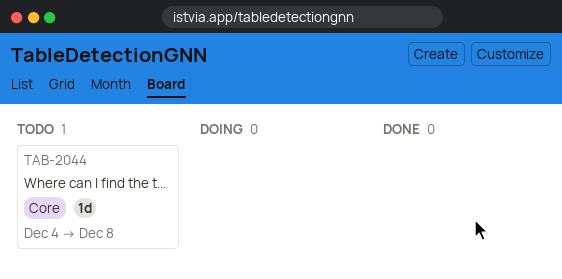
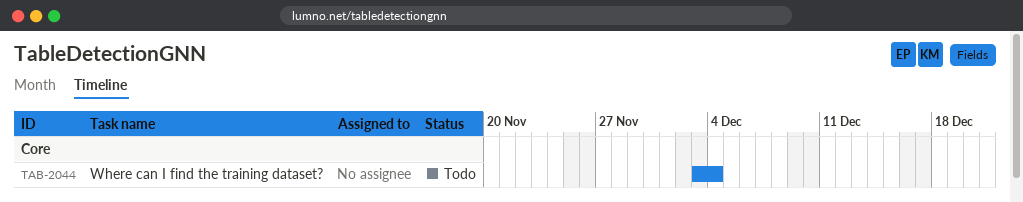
TAB-2044, start: Dec 4 -> Dec 3
TAB-2044, due: Dec 8 -> Dec 4

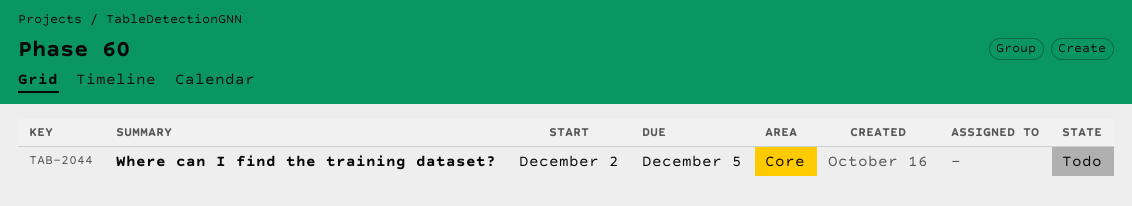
TAB-2044, start: Dec 3 -> Dec 2
TAB-2044, due: Dec 4 -> Dec 5

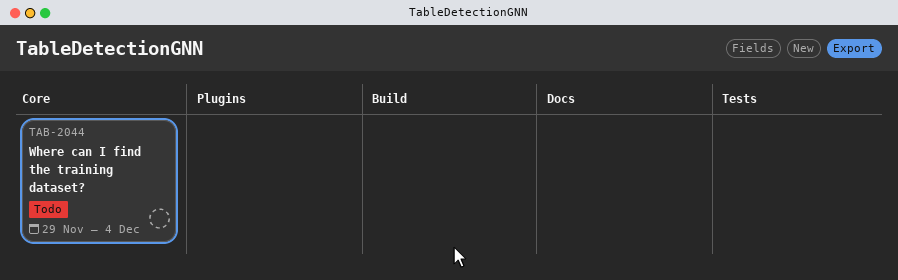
TAB-2044, start: Dec 2 -> Nov 29
TAB-2044, due: Dec 5 -> Dec 4

